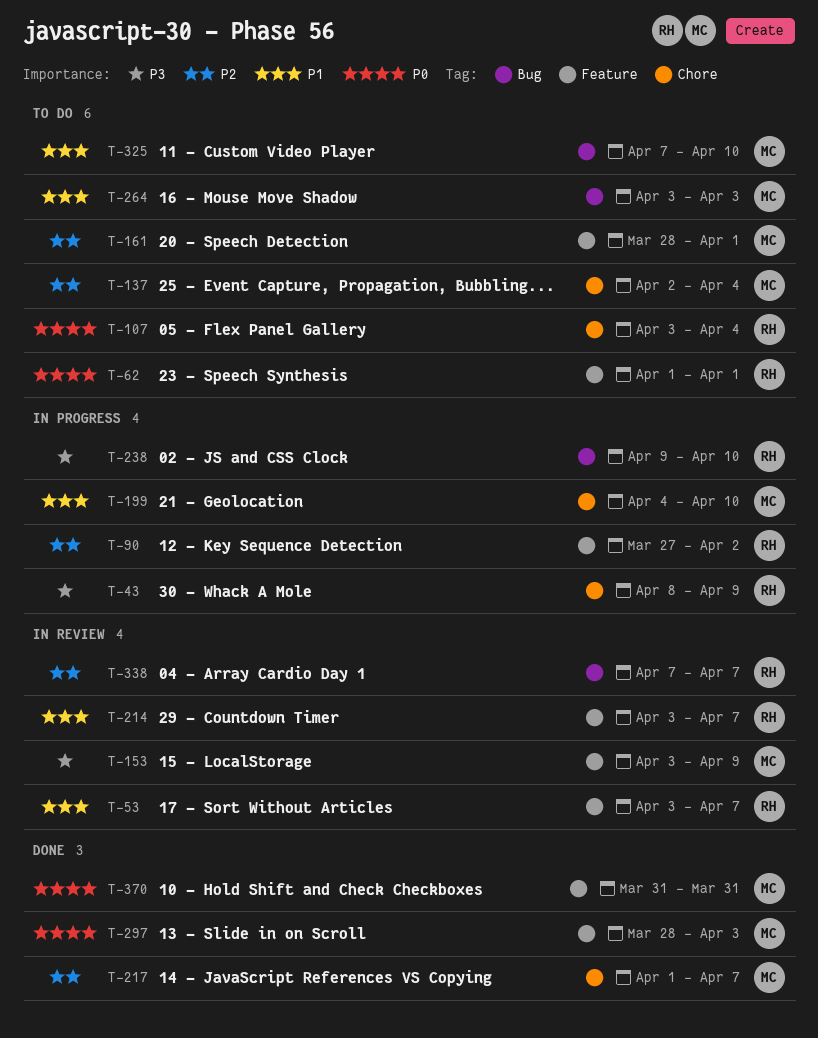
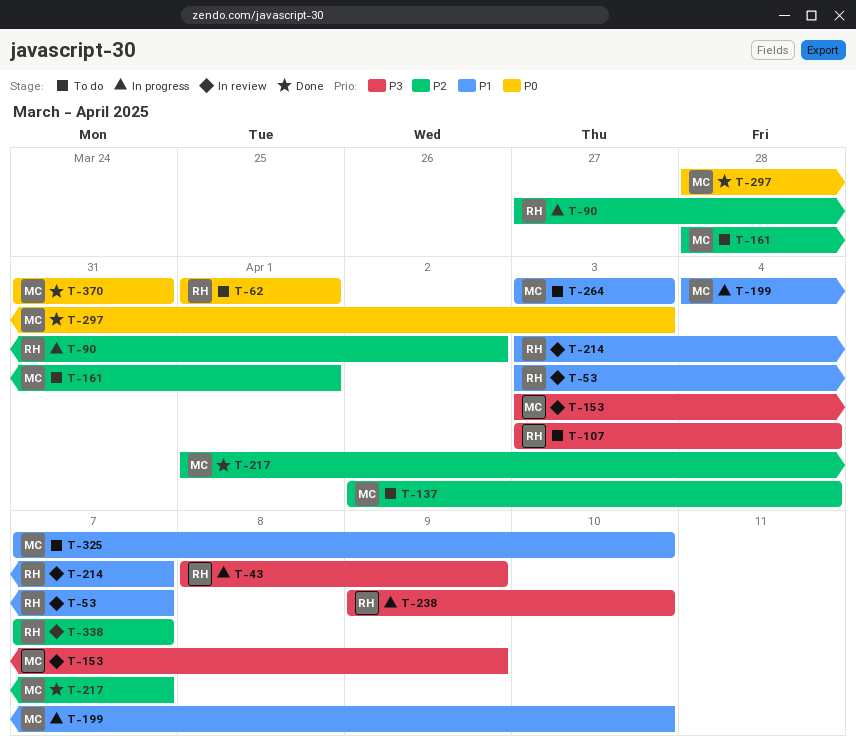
T-107, priority: P0 -> P3

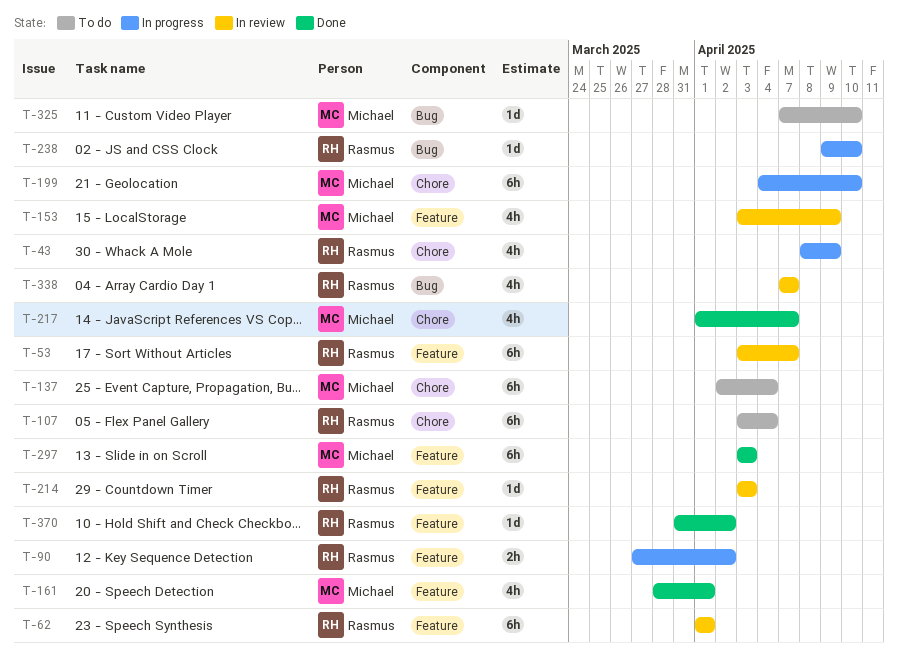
T-62, status: To do -> In review
T-161, status: To do -> Done
T-214, due: Apr 7 -> Apr 3
T-264: present -> none
T-297, start: Mar 28 -> Apr 3
T-370, owner: Michael -> Rasmus
T-370, due: Mar 31 -> Apr 2

